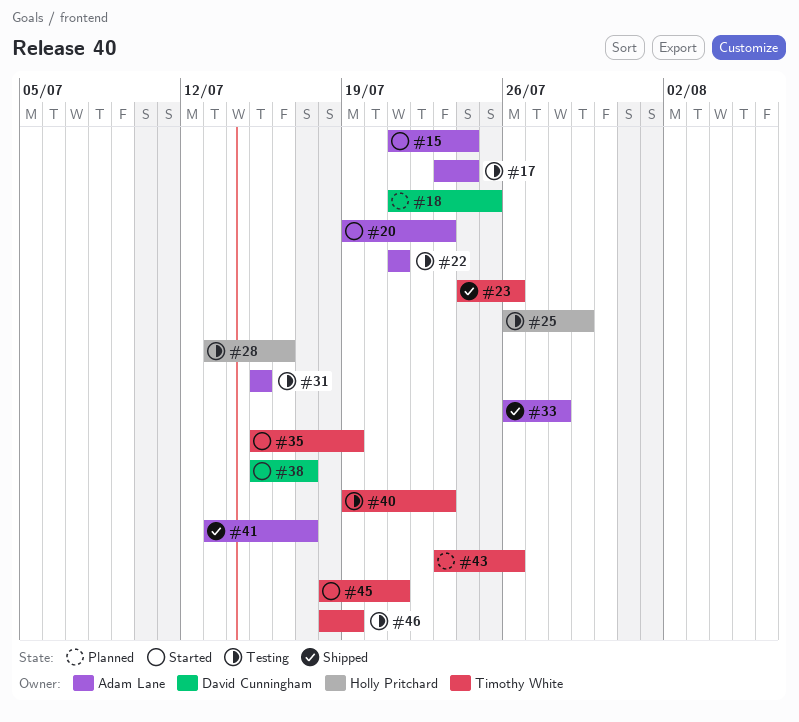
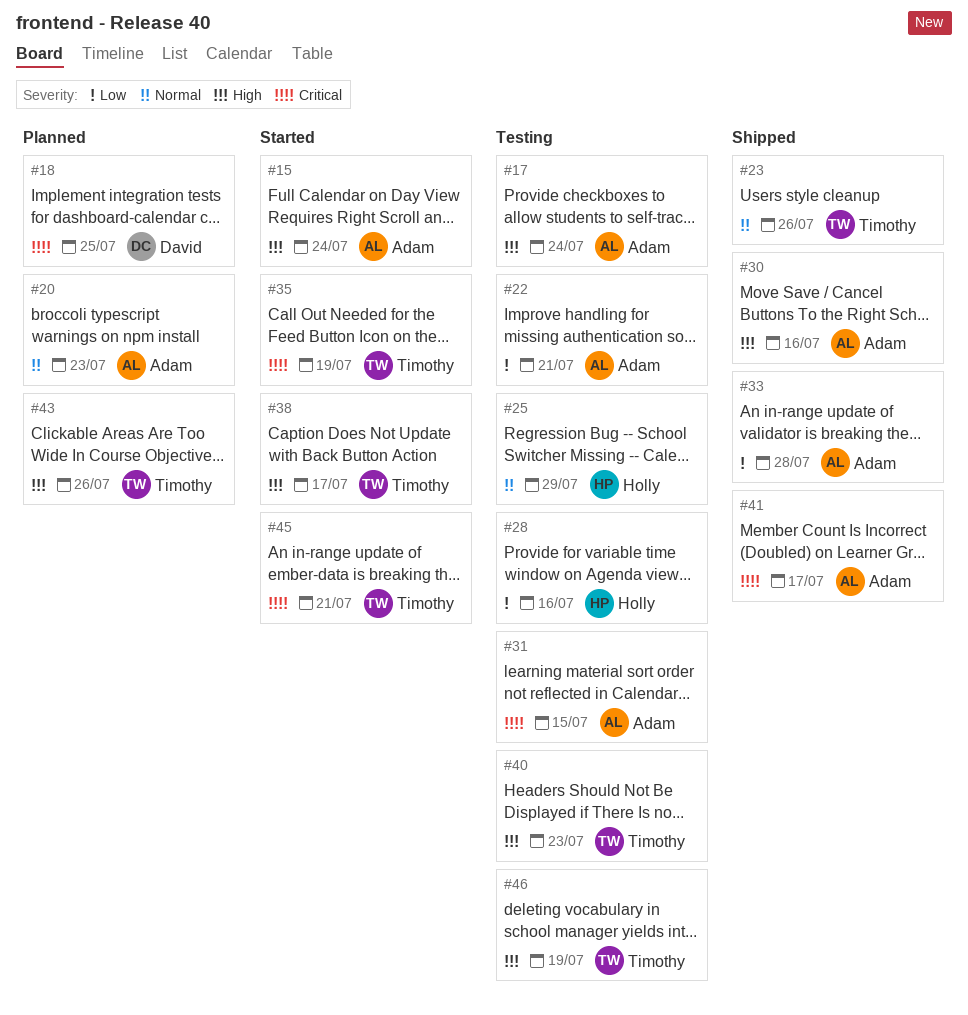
#20, status: Started -> Planned
#30: none -> present
#38, owner: David Cunningham -> Timothy White

